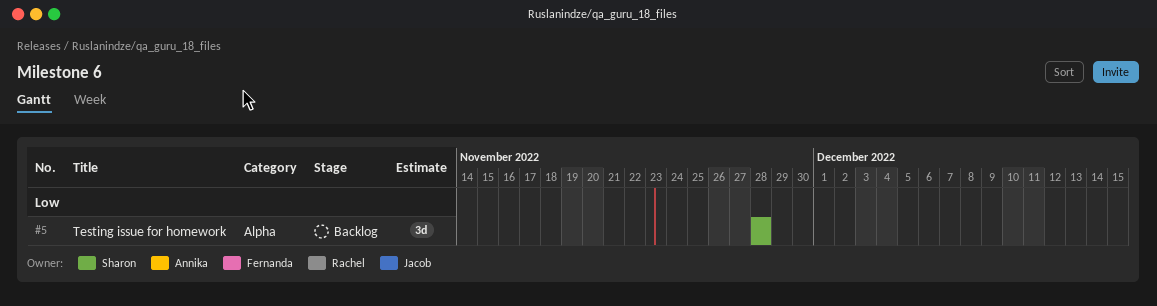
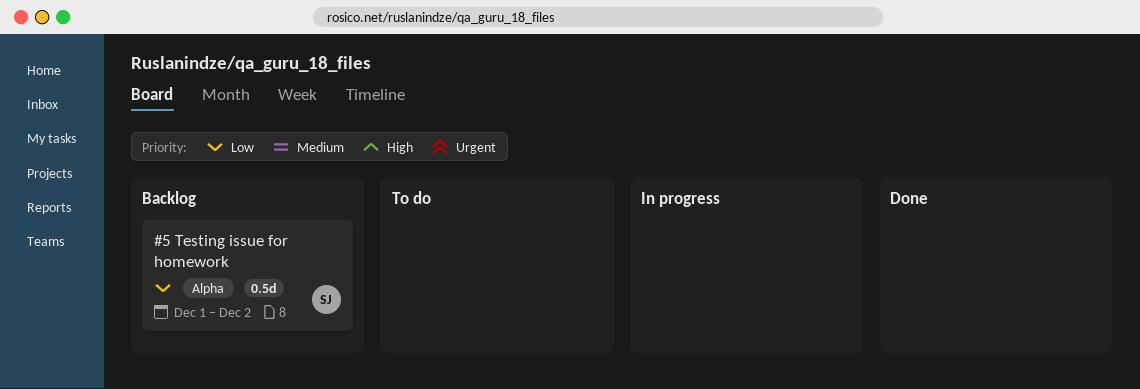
#5, estimate: 3d -> 0.5d
#5, start: Nov 28 -> Dec 1
#5, due: Nov 28 -> Dec 2

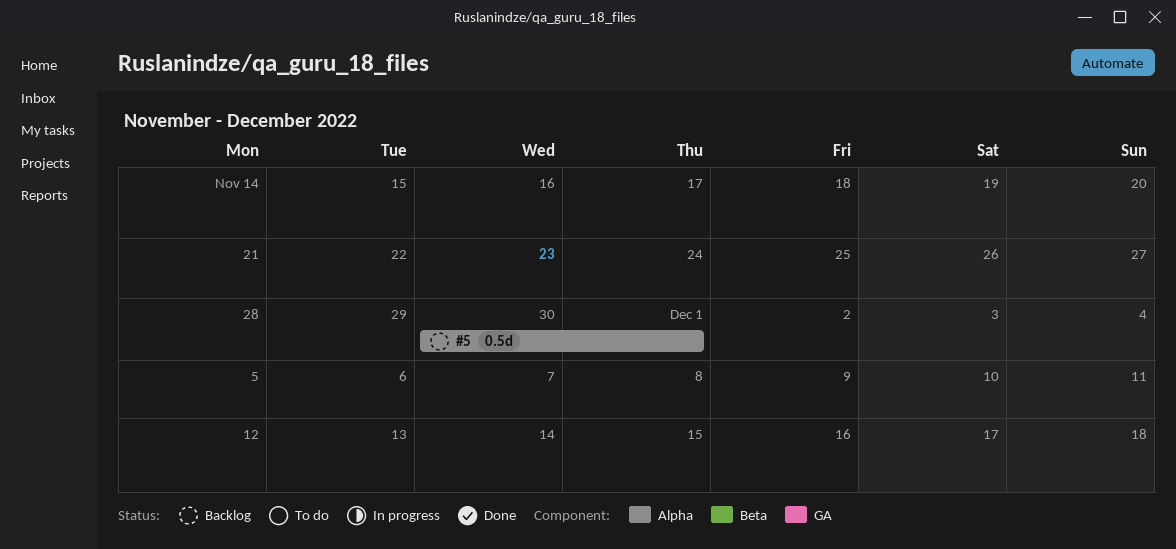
#5, start: Dec 1 -> Nov 30
#5, due: Dec 2 -> Dec 1

